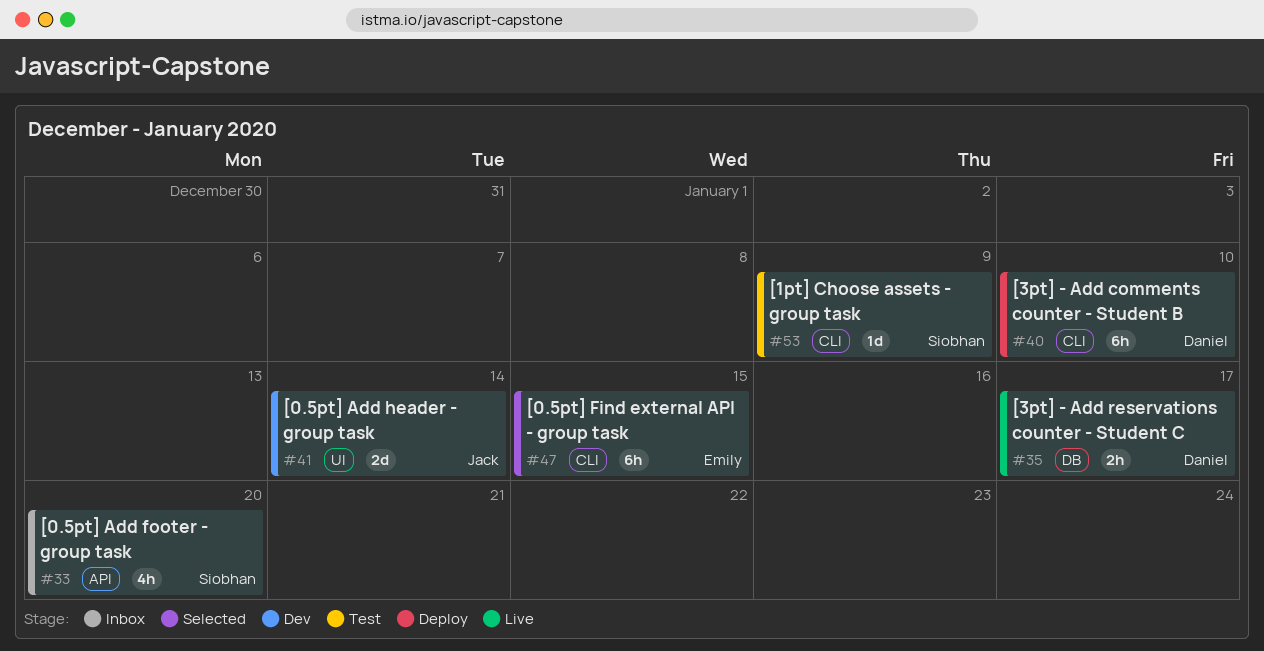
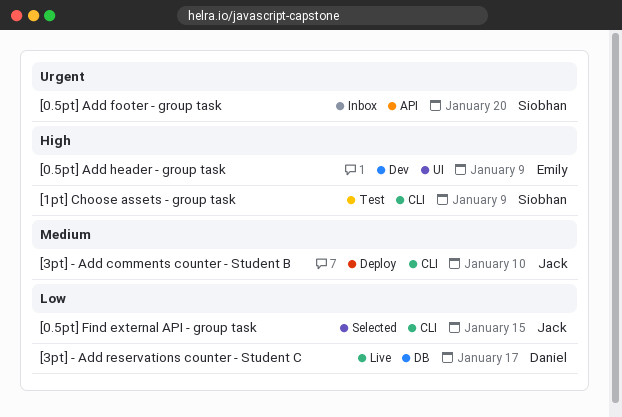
[0.5pt] Add header - group task, owner: Jack -> Emily
[0.5pt] Add header - group task, due: Jan 14 -> Jan 9
[0.5pt] Find external API - group task, owner: Emily -> Jack
[3pt] - Add comments counter - Student B, owner: Daniel -> Jack

